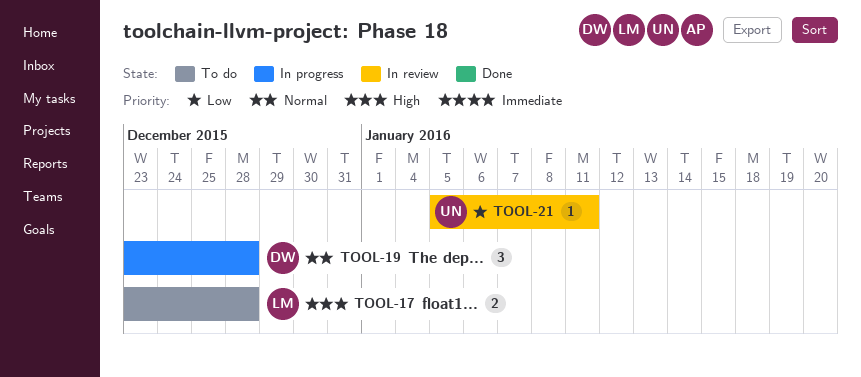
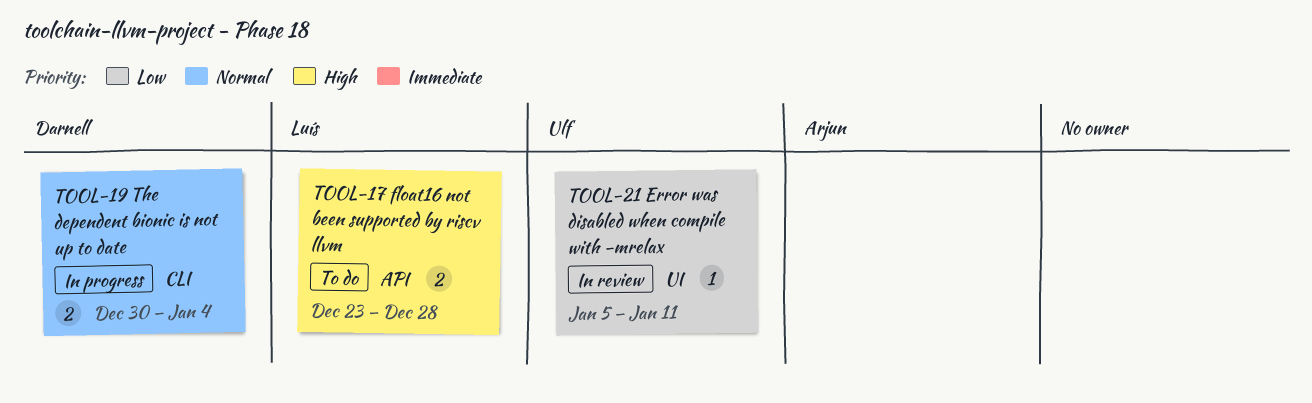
TOOL-19, estimate: 3 -> 2
TOOL-19, start: Dec 23 -> Dec 30
TOOL-19, due: Dec 28 -> Jan 4

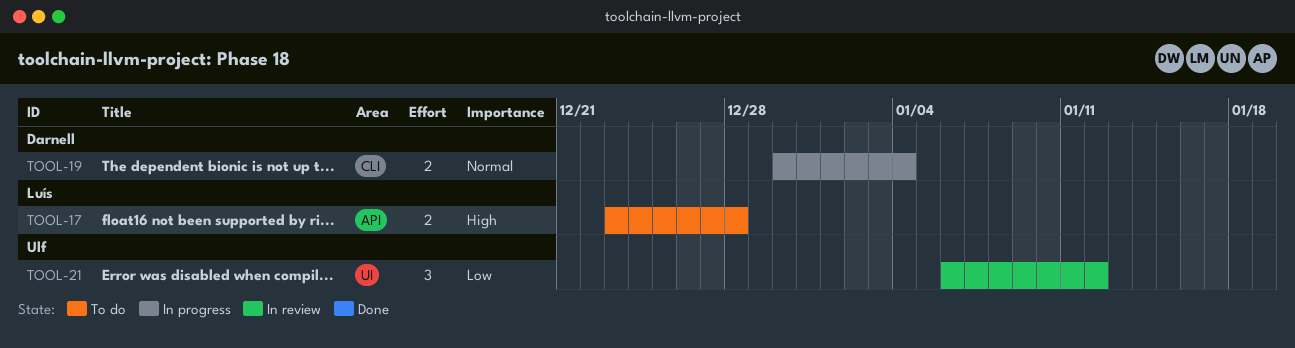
TOOL-21, estimate: 1 -> 3
TOOL-21, start: Jan 5 -> Jan 6
TOOL-21, due: Jan 11 -> Jan 12

